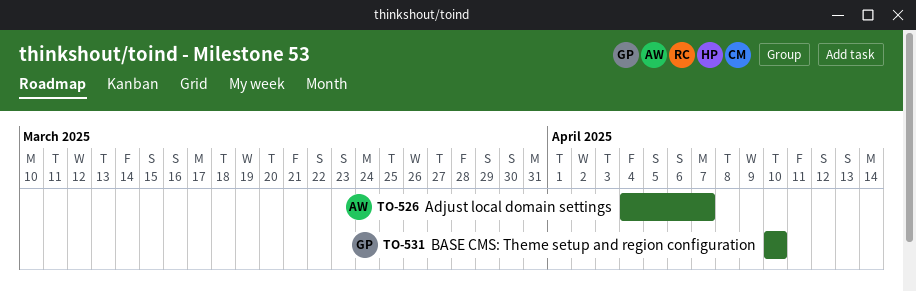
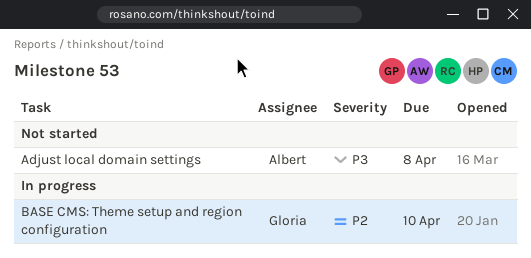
Adjust local domain settings, due: Apr 7 -> Apr 8

